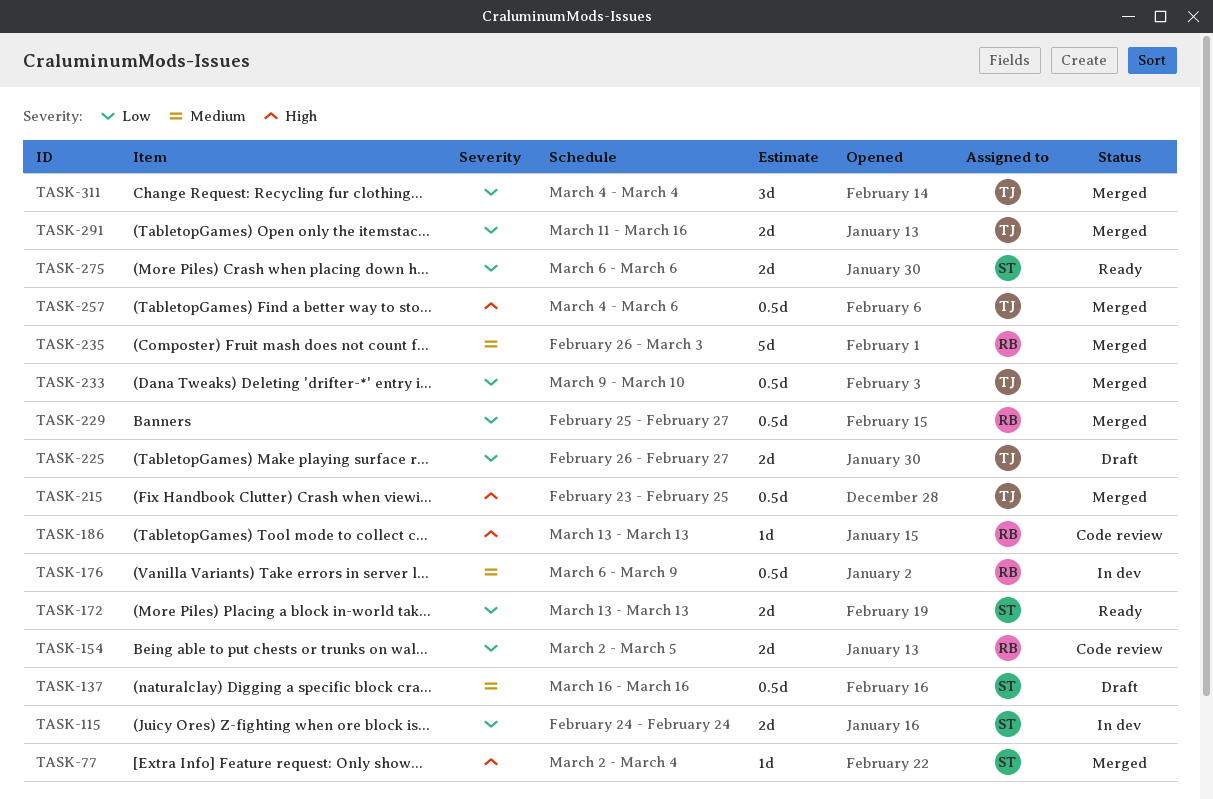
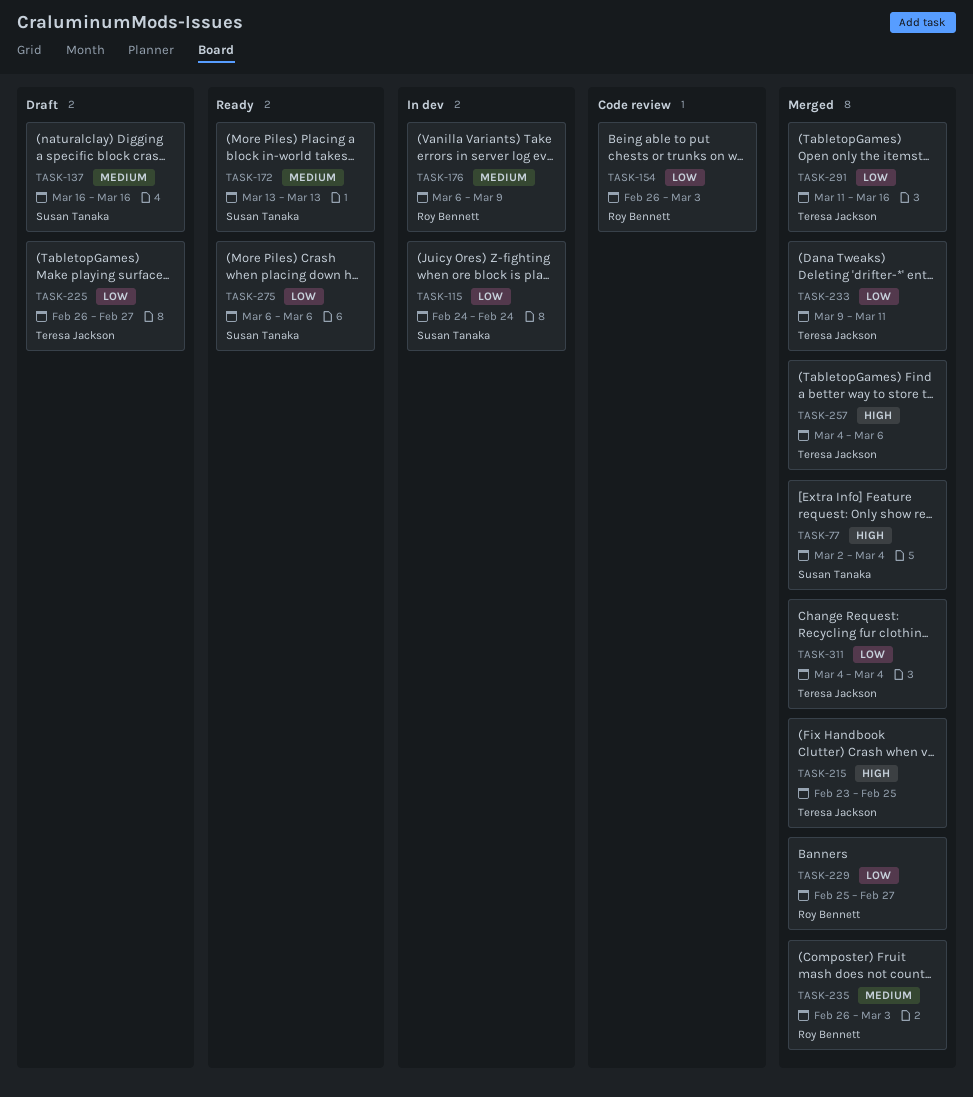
TASK-154, start: Mar 2 -> Feb 26
TASK-154, due: Mar 5 -> Mar 3
TASK-172, priority: Low -> Medium
TASK-186: present -> none
TASK-233, due: Mar 10 -> Mar 11

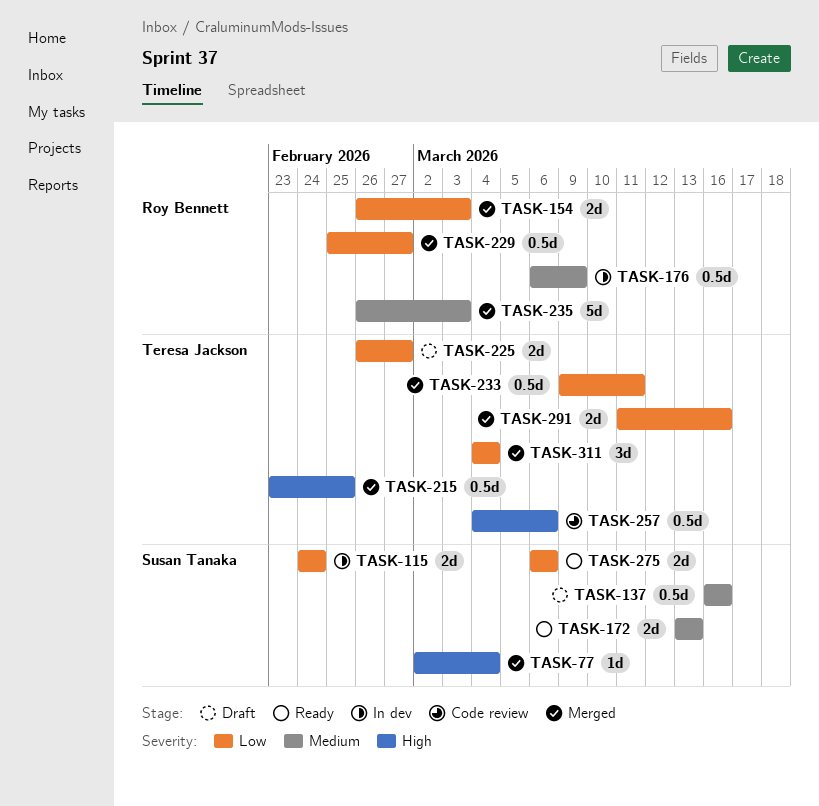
TASK-154, status: Code review -> Merged
TASK-257, status: Merged -> Code review

